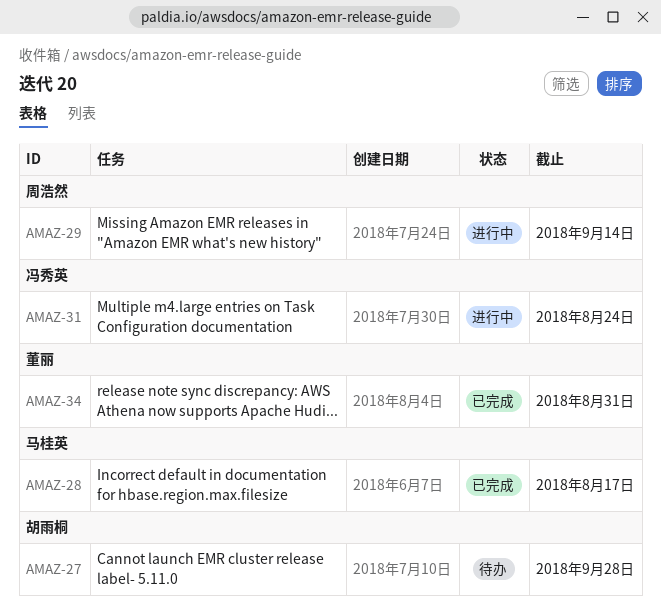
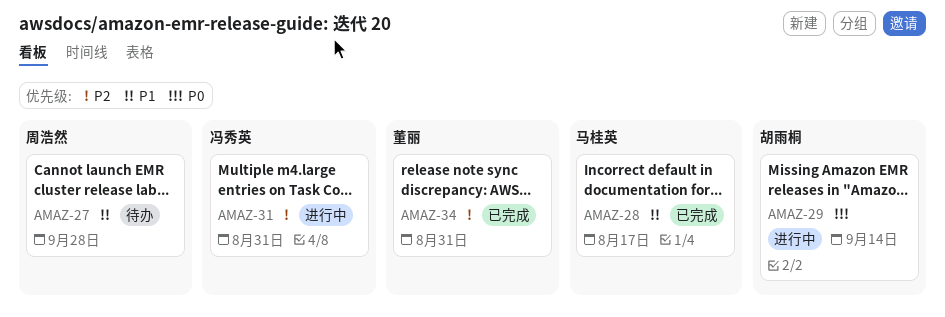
AMAZ-27, owner: 胡雨桐 -> 周浩然
AMAZ-29, owner: 周浩然 -> 胡雨桐
AMAZ-31, due: Aug 24 -> Aug 31

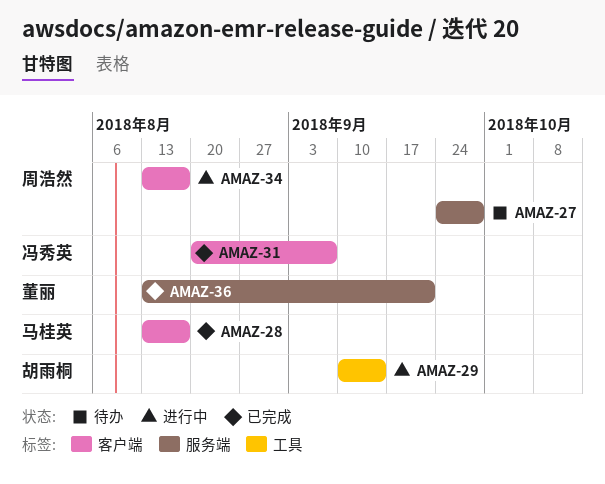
AMAZ-31, status: 进行中 -> 已完成
AMAZ-31, due: Aug 31 -> Sep 7
AMAZ-34, status: 已完成 -> 进行中
AMAZ-34, owner: 董丽 -> 周浩然
AMAZ-34, due: Aug 31 -> Aug 17
AMAZ-36: none -> present

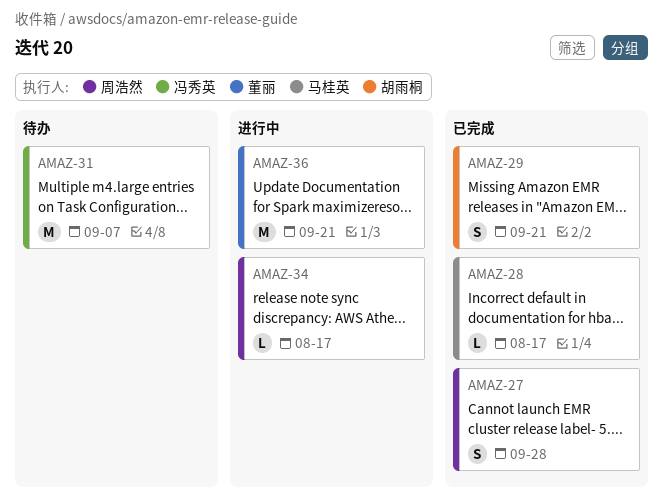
AMAZ-27, status: 待办 -> 已完成
AMAZ-29, status: 进行中 -> 已完成
AMAZ-29, due: Sep 14 -> Sep 21
AMAZ-31, status: 已完成 -> 待办
AMAZ-36, status: 已完成 -> 进行中

